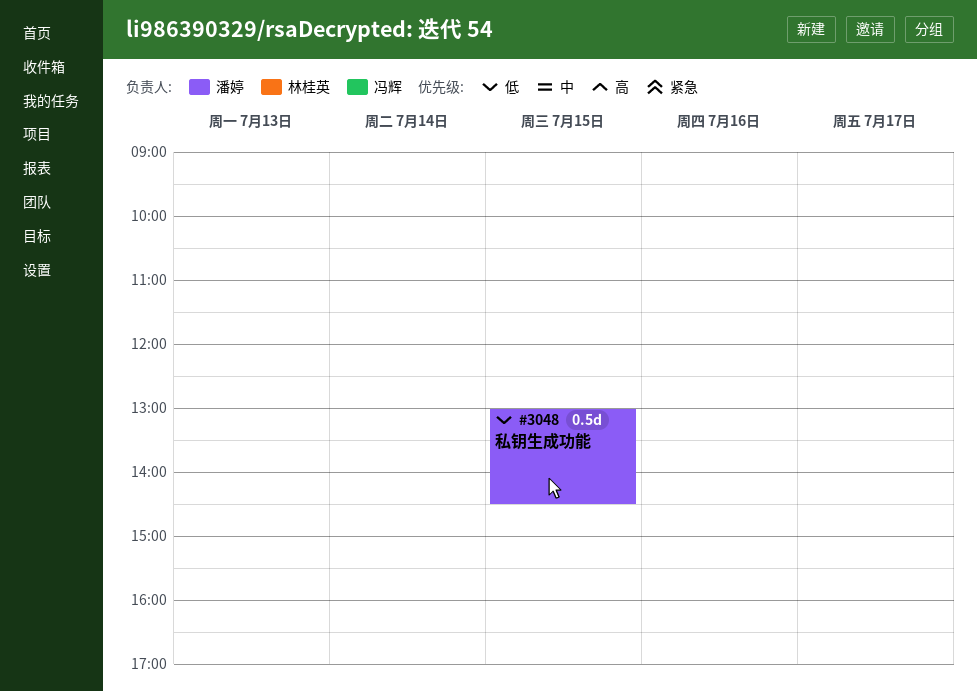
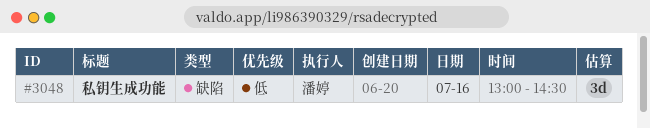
#3048, estimate: 0.5d -> 3d
#3048, day: Jul 15 -> Jul 16

